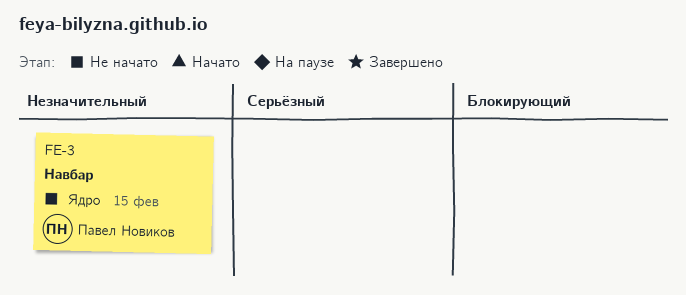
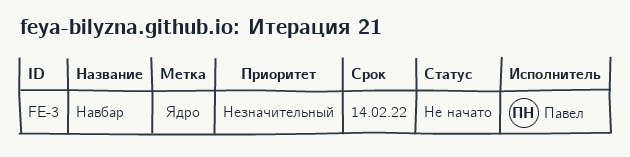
FE-3, due: Feb 15 -> Feb 14

